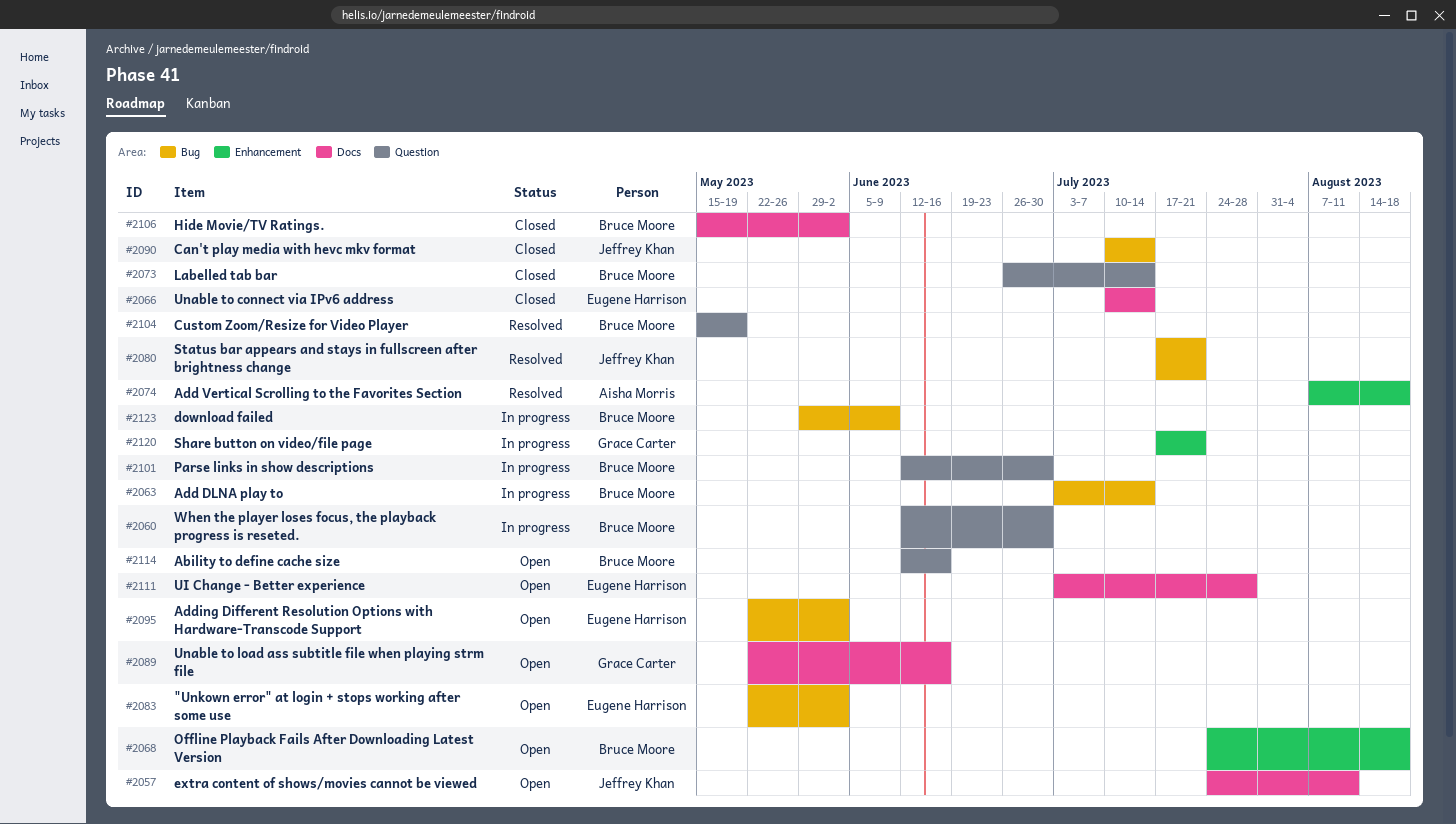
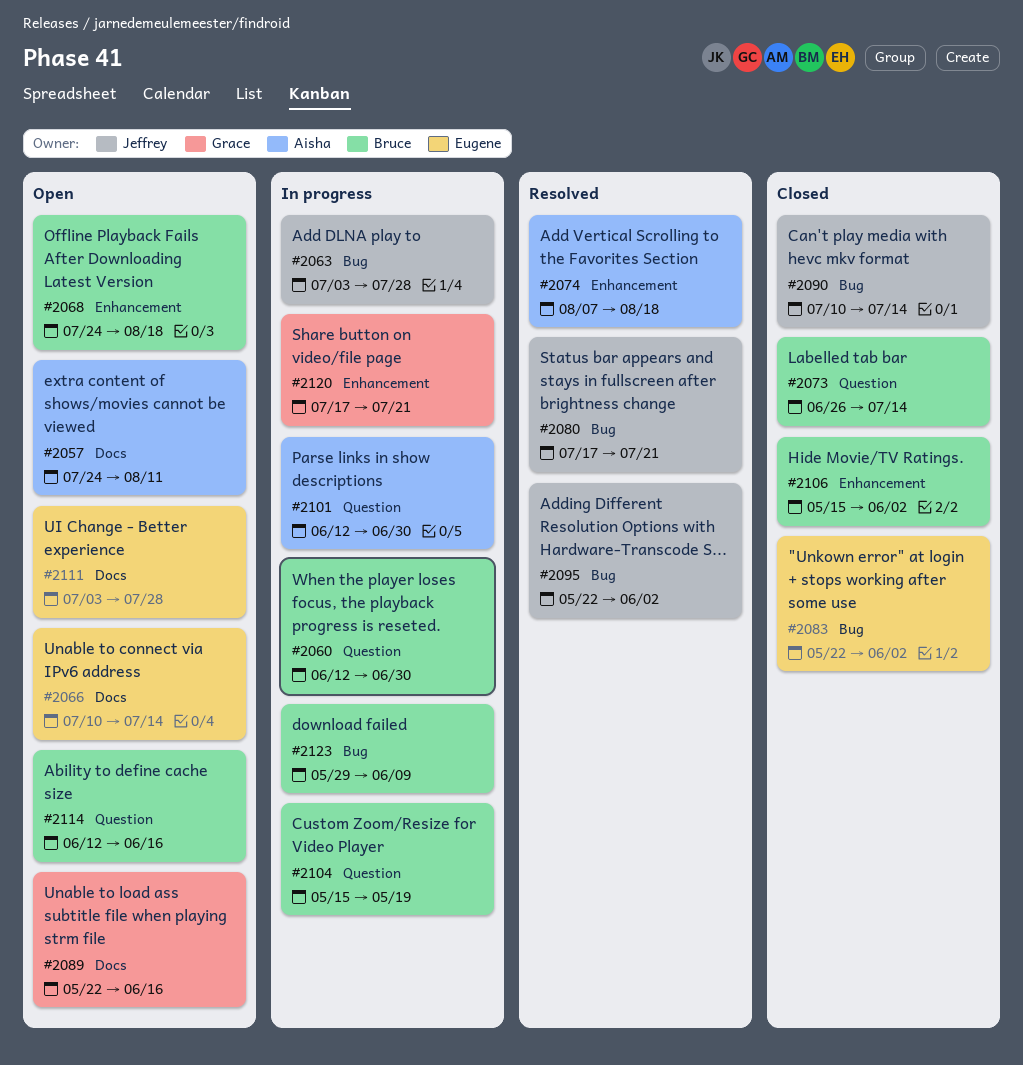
#2057, owner: Jeffrey Khan -> Aisha Morris
#2063, owner: Bruce Moore -> Jeffrey Khan
#2063, due: Jul 14 -> Jul 28
#2066, status: Closed -> Open
#2083, status: Open -> Closed
#2095, status: Open -> Resolved
#2095, owner: Eugene Harrison -> Jeffrey Khan
#2101, owner: Bruce Moore -> Aisha Morris
#2104, status: Resolved -> In progress
#2106, label: Docs -> Enhancement

